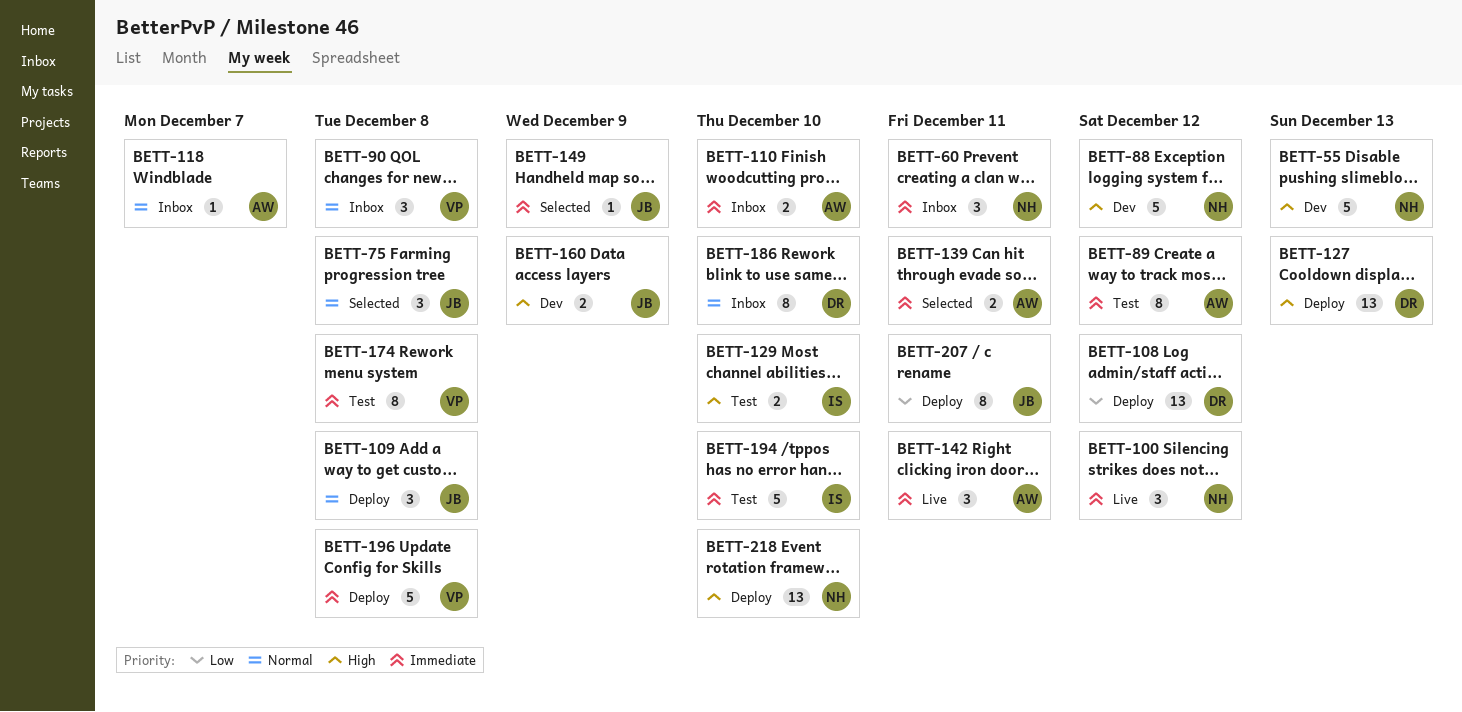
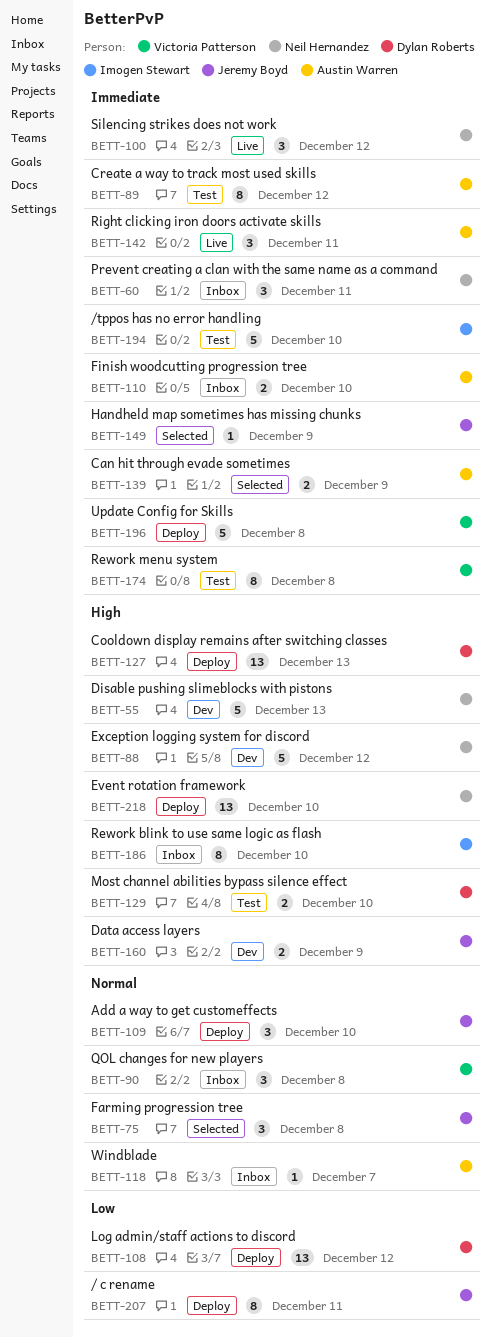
BETT-109, due: Dec 8 -> Dec 10
BETT-129, owner: Imogen Stewart -> Dylan Roberts
BETT-139, due: Dec 11 -> Dec 9
BETT-186, owner: Dylan Roberts -> Imogen Stewart
BETT-186, priority: Normal -> High

